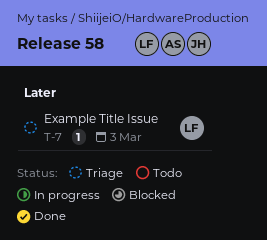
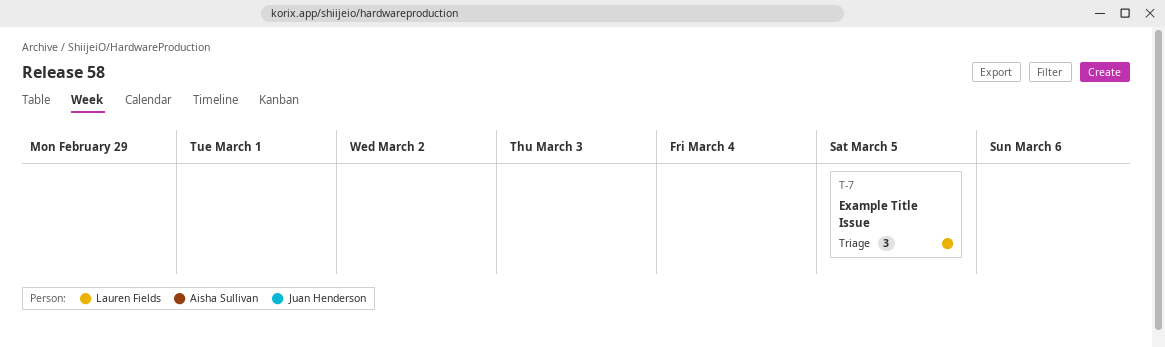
T-7, estimate: 1 -> 3
T-7, due: Mar 3 -> Mar 5

